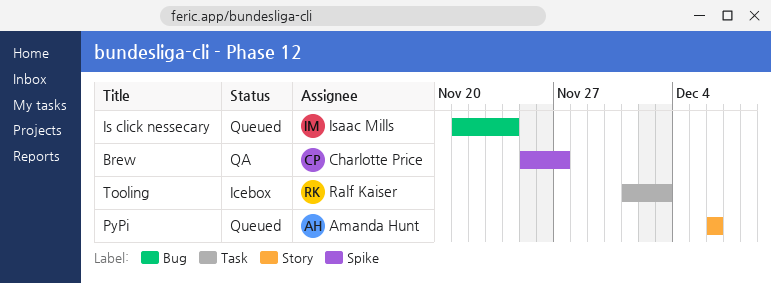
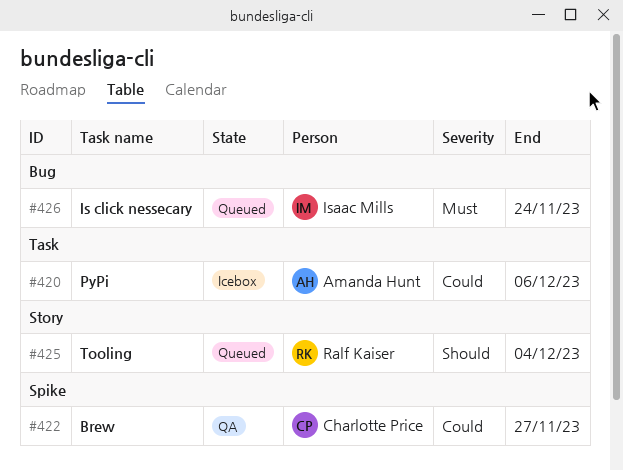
PyPi, status: Queued -> Icebox
PyPi, label: Story -> Task
Tooling, status: Icebox -> Queued
Tooling, label: Task -> Story
Tooling, due: Dec 3 -> Dec 4

